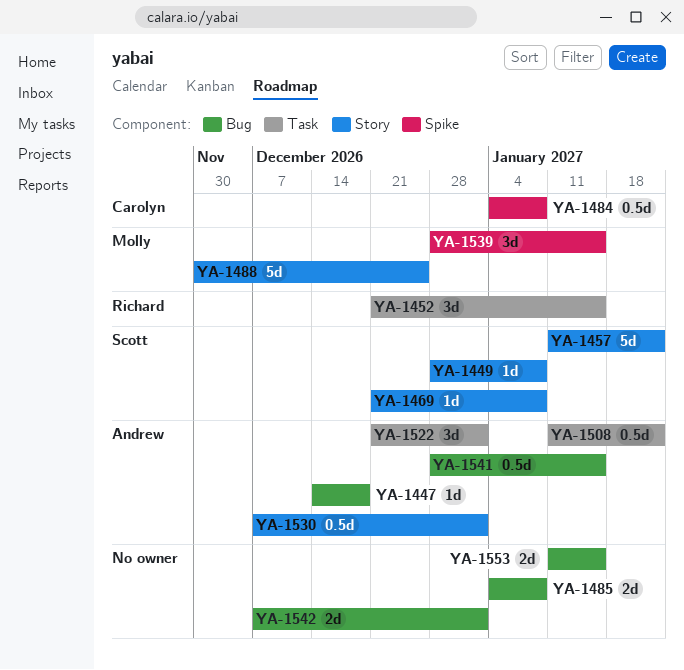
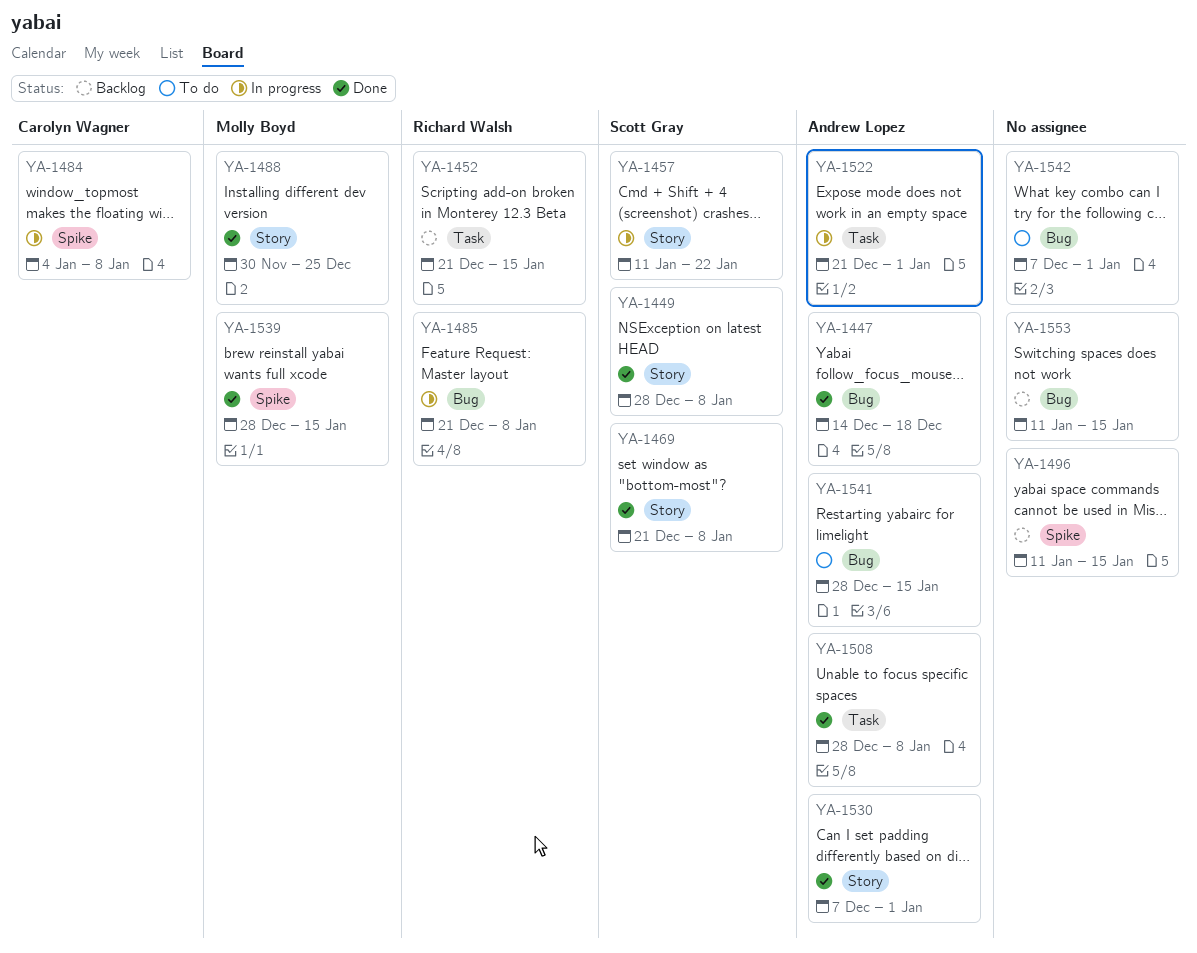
YA-1485, owner: none -> Richard Walsh
YA-1485, start: Jan 4 -> Dec 21
YA-1496: none -> present
YA-1508, start: Jan 11 -> Dec 28
YA-1508, due: Jan 22 -> Jan 8

